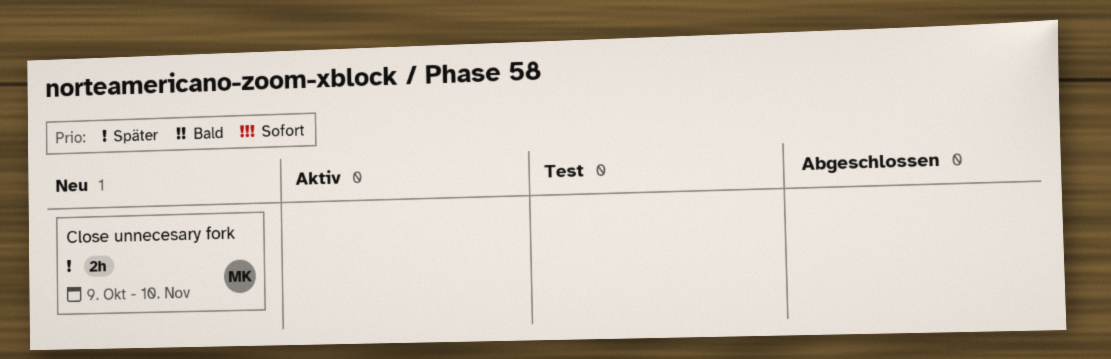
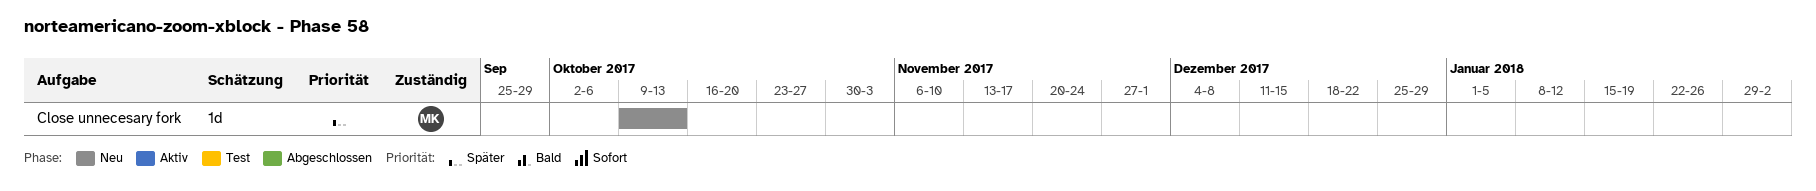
Close unnecesary fork, estimate: 2h -> 1d
Close unnecesary fork, due: Nov 10 -> Oct 13

